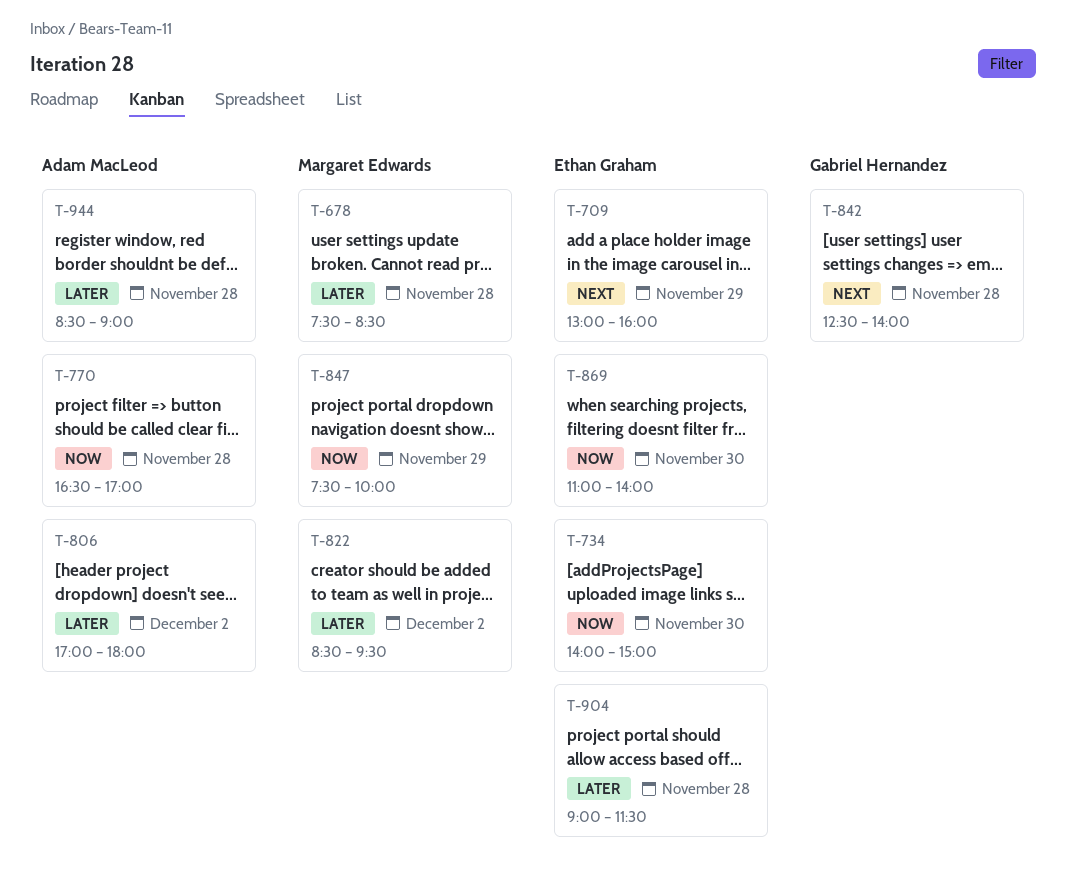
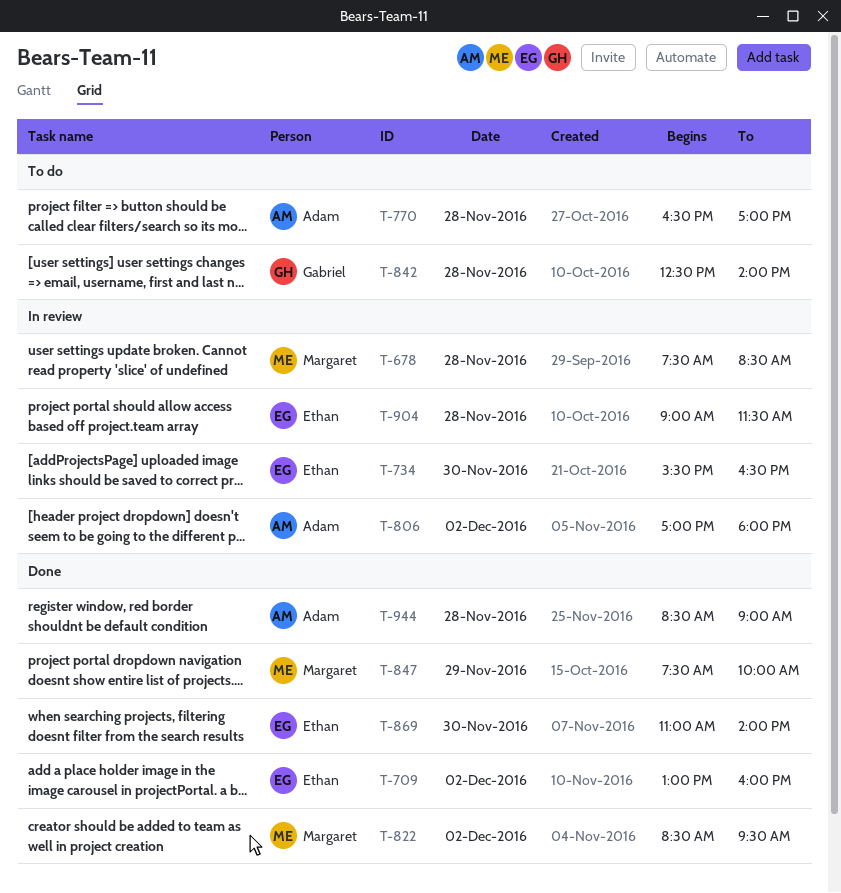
T-709, day: Nov 29 -> Dec 2
T-734, begins: 14:00 -> 15:30
T-734, ends: 15:00 -> 16:30

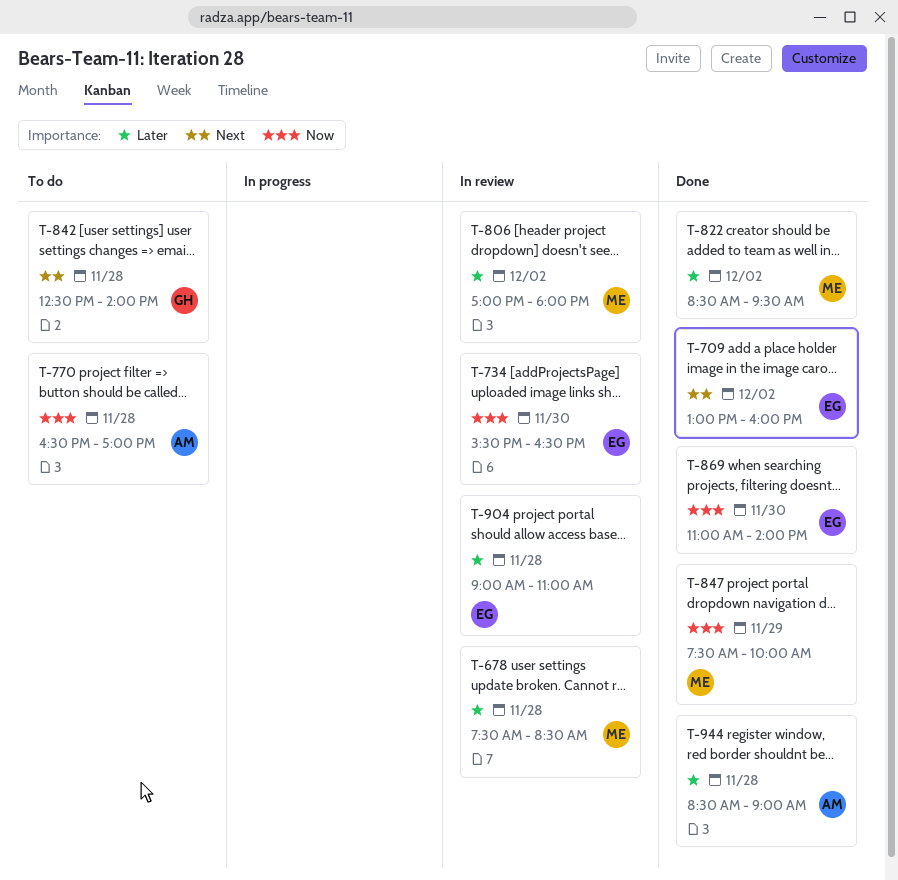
T-806, owner: Adam -> Margaret
T-904, ends: 11:30 -> 11:00

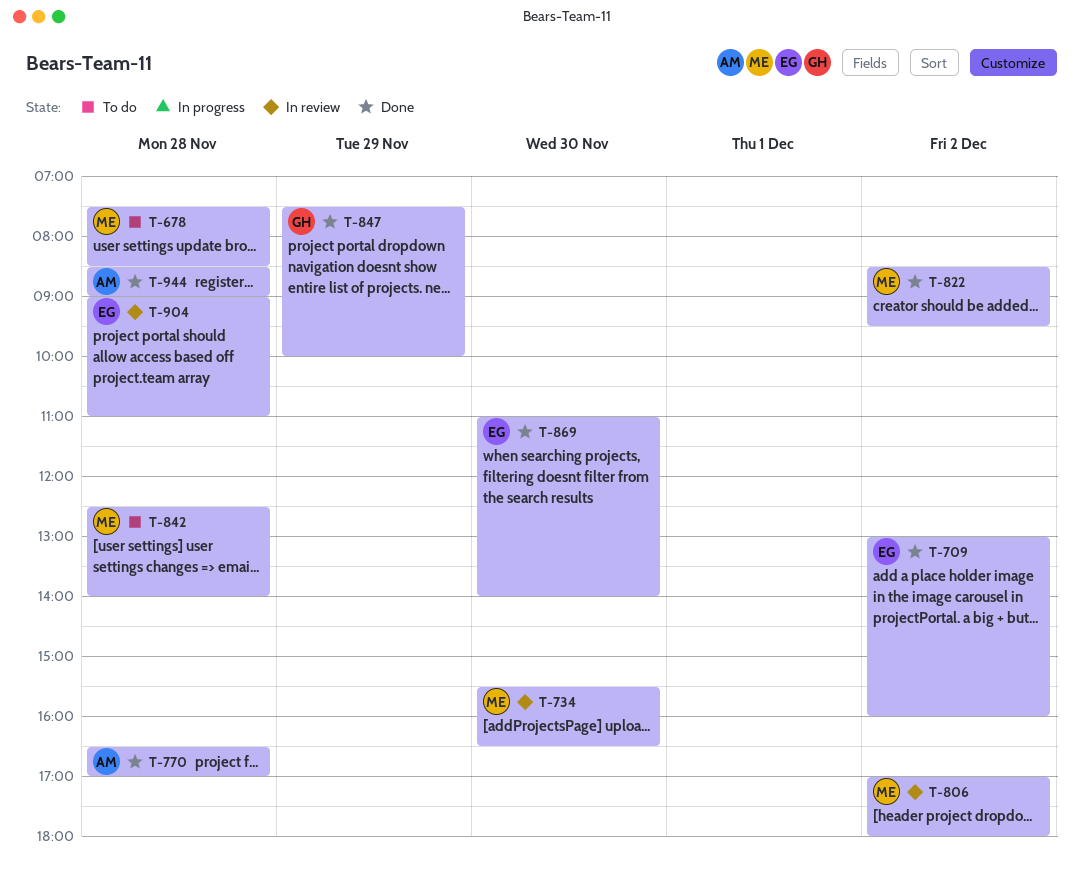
T-678, status: In review -> To do
T-734, owner: EG -> ME
T-770, status: To do -> Done
T-842, owner: GH -> ME
T-847, owner: ME -> GH

